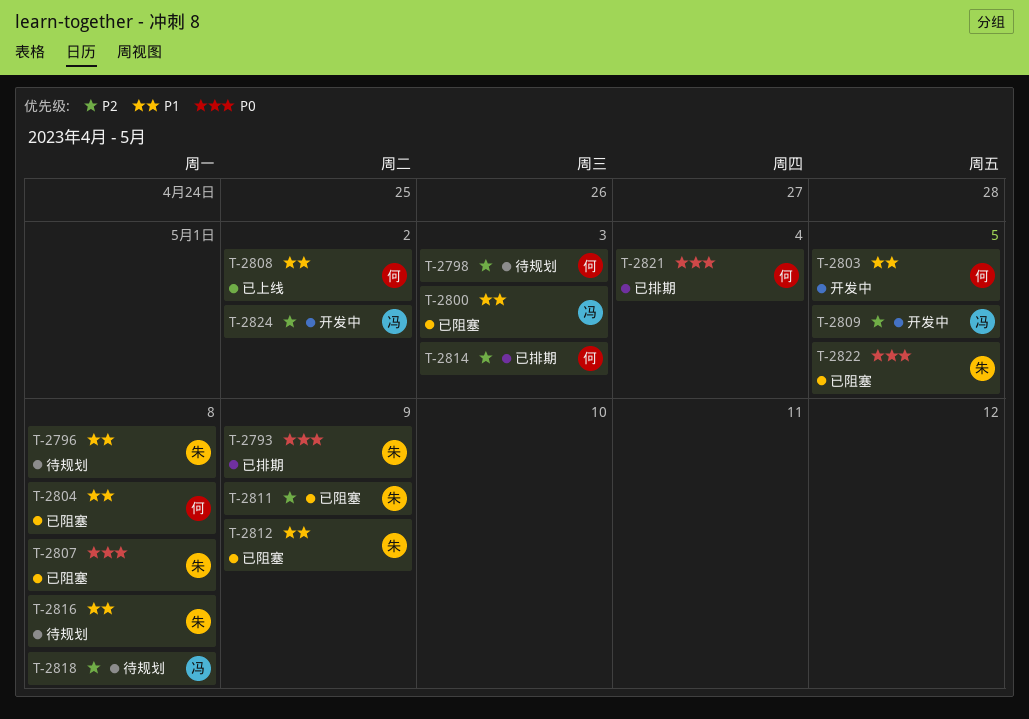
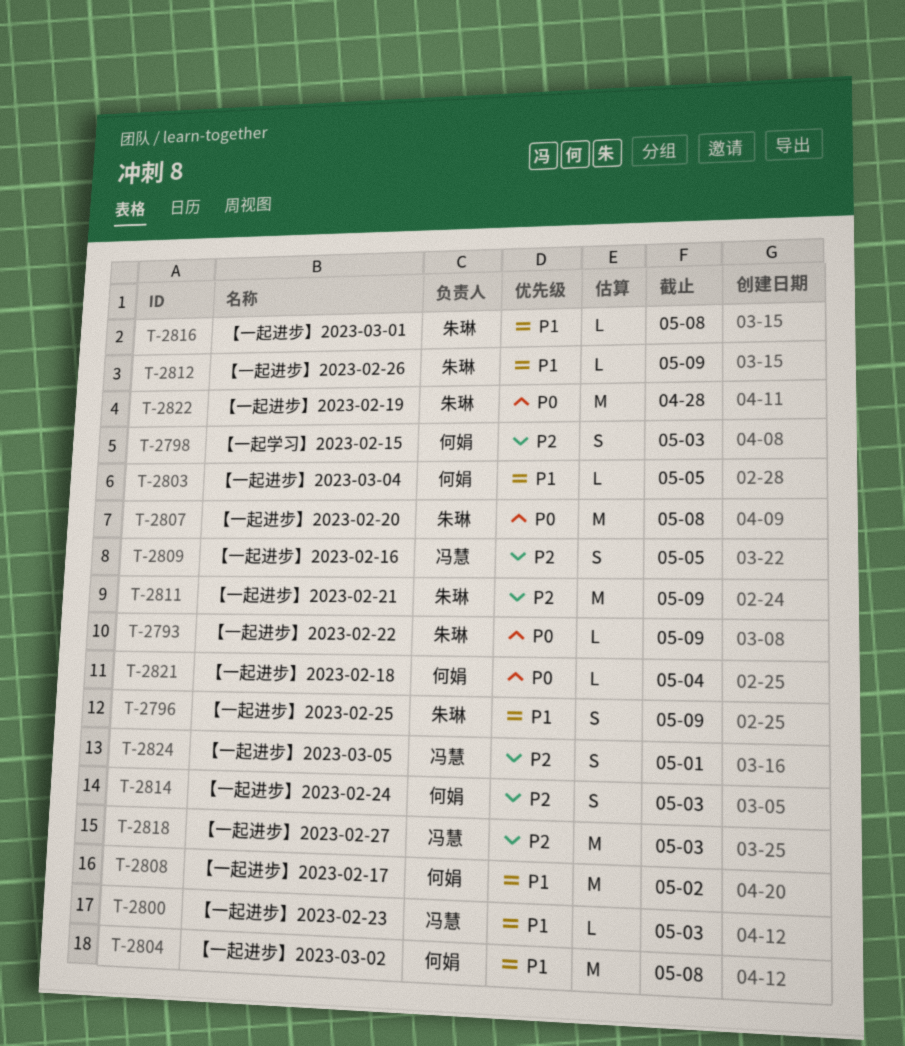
T-2796, due: May 8 -> May 9
T-2818, due: May 8 -> May 3
T-2822, due: May 5 -> Apr 28
T-2824, due: May 2 -> May 1

